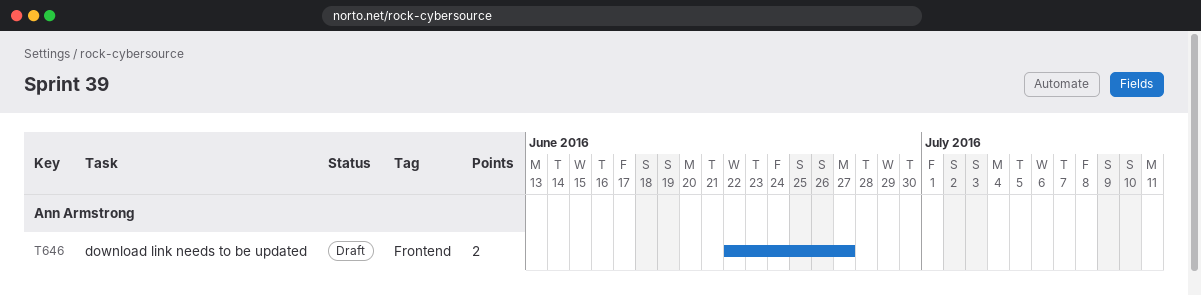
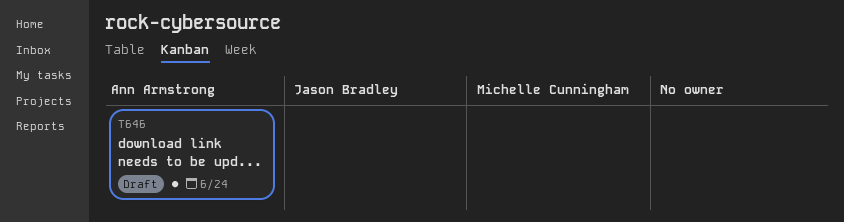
T646, estimate: 2 -> 1
T646, due: Jun 27 -> Jun 24

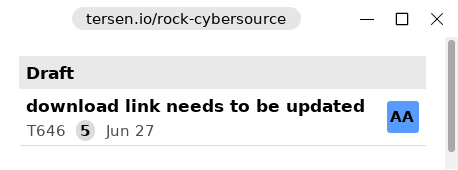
T646, estimate: 1 -> 5
T646, due: Jun 24 -> Jun 27

